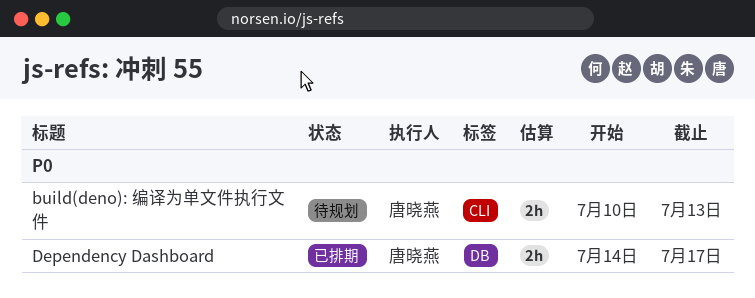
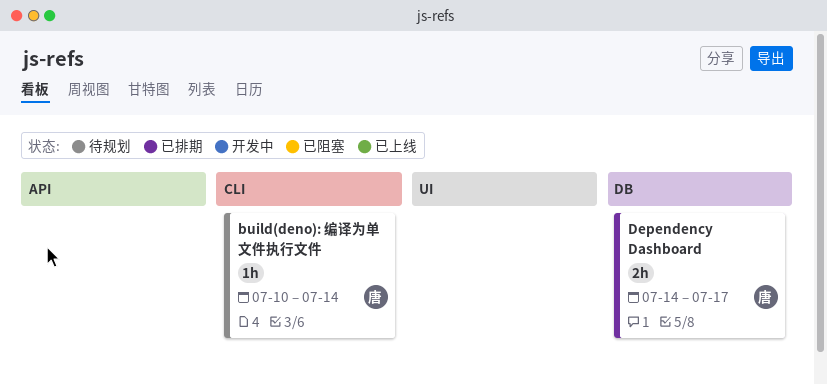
build(deno): 编译为单文件执行文件, estimate: 2h -> 1h
build(deno): 编译为单文件执行文件, due: Jul 13 -> Jul 14

